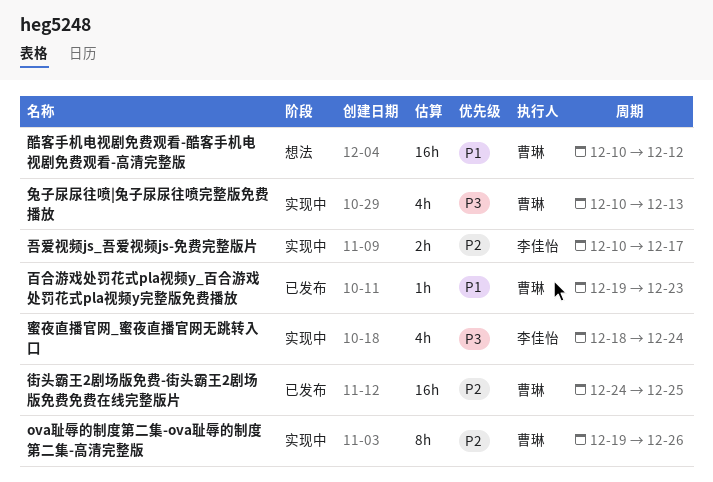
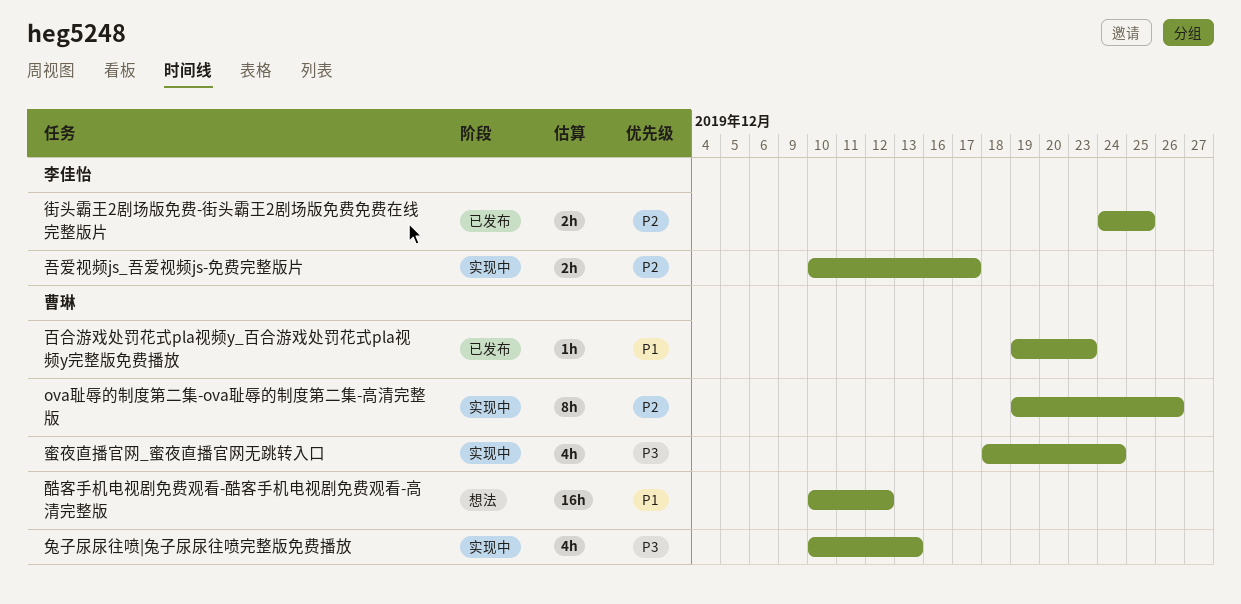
蜜夜直播官网_蜜夜直播官网无跳转入口, owner: 李佳怡 -> 曹琳
街头霸王2剧场版免费-街头霸王2剧场版免费免费在线完整版片, owner: 曹琳 -> 李佳怡
街头霸王2剧场版免费-街头霸王2剧场版免费免费在线完整版片, estimate: 16h -> 2h

